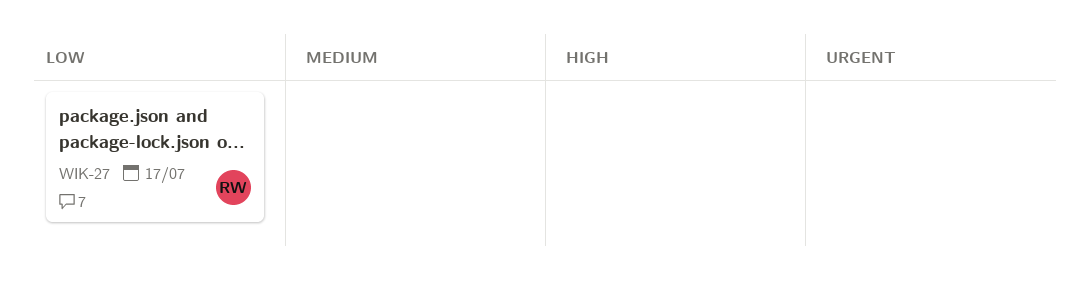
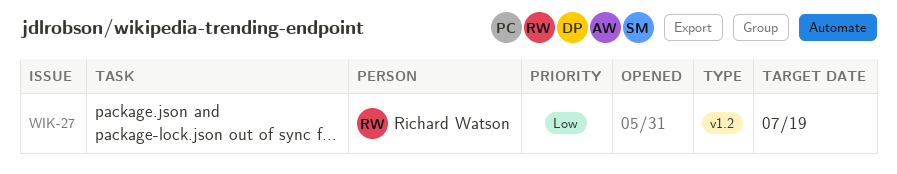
WIK-27, due: Jul 17 -> Jul 19

